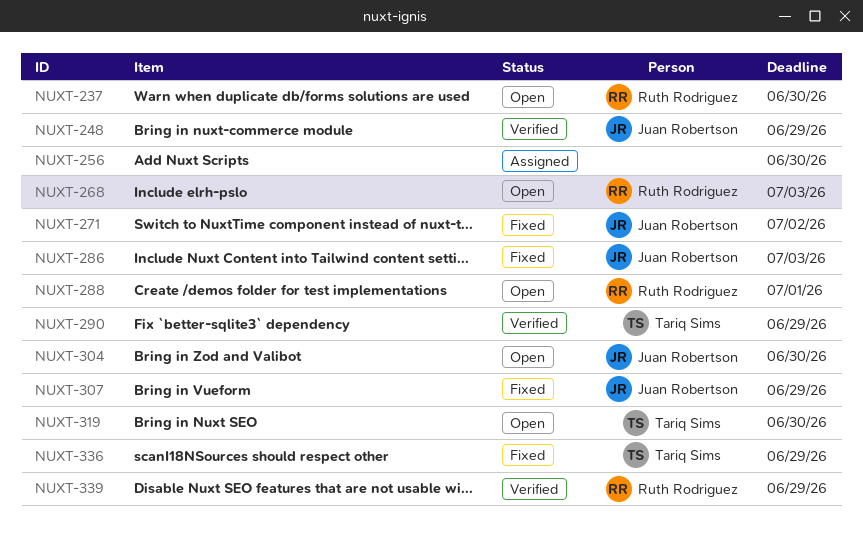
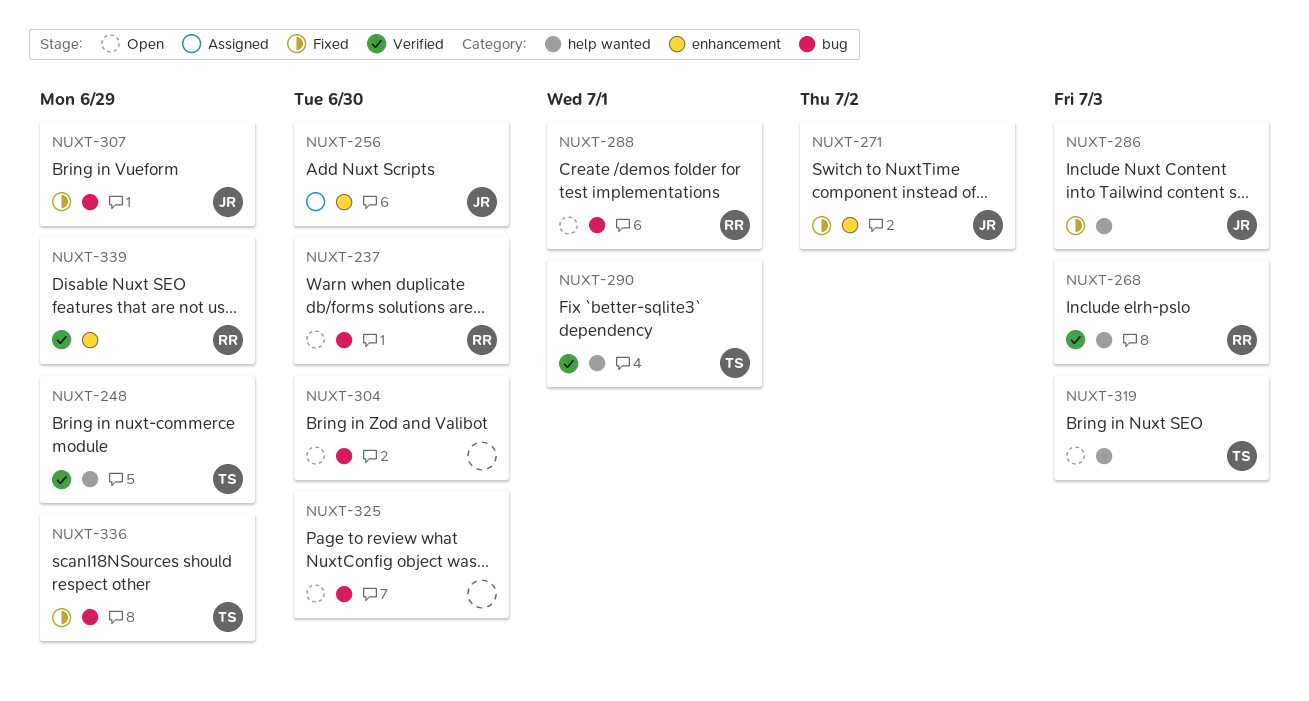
NUXT-248, owner: Juan Robertson -> Tariq Sims
NUXT-256, owner: none -> Juan Robertson
NUXT-268, status: Open -> Verified
NUXT-290, due: Jun 29 -> Jul 1
NUXT-304, owner: Juan Robertson -> none
NUXT-319, due: Jun 30 -> Jul 3
NUXT-325: none -> present

